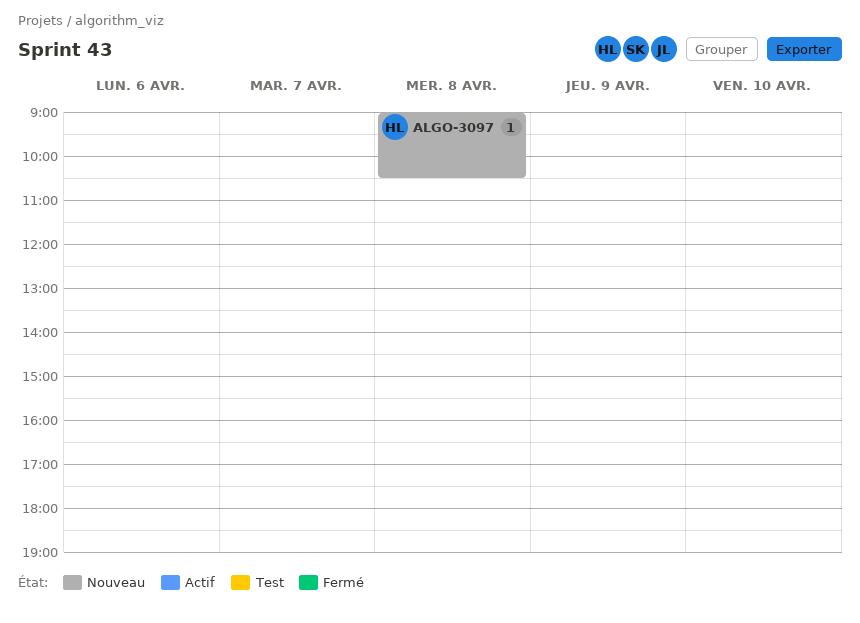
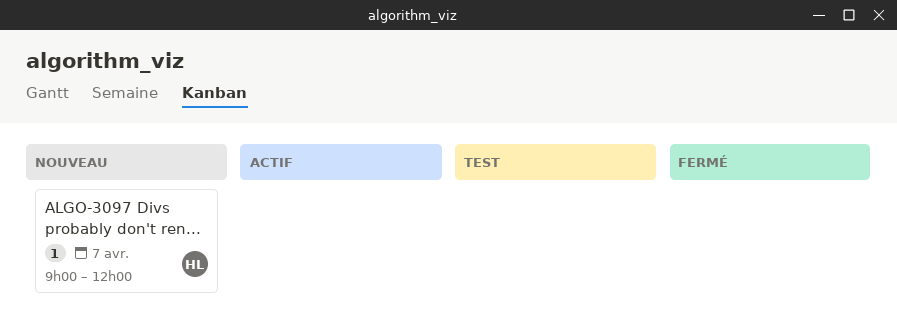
ALGO-3097, day: Apr 8 -> Apr 7
ALGO-3097, ends: 10:30 -> 12:00

